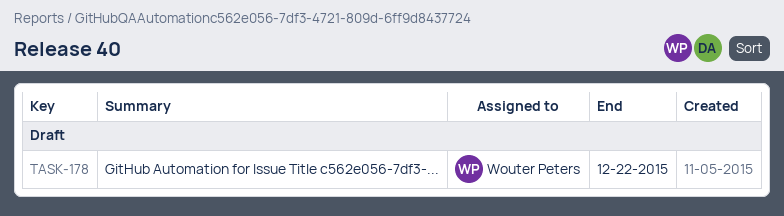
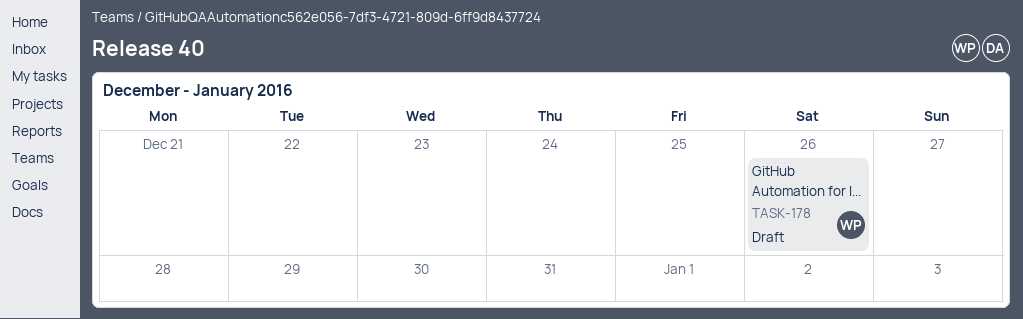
TASK-178, due: Dec 22 -> Dec 26

